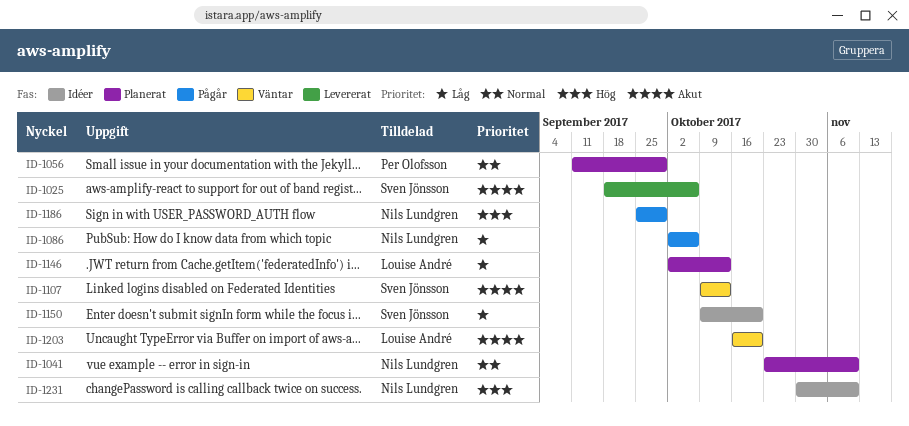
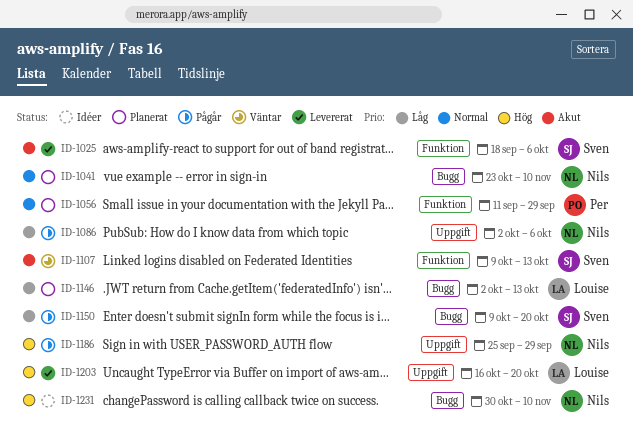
ID-1150, status: Idéer -> Pågår
ID-1203, status: Väntar -> Levererat
ID-1203, priority: Akut -> Hög

